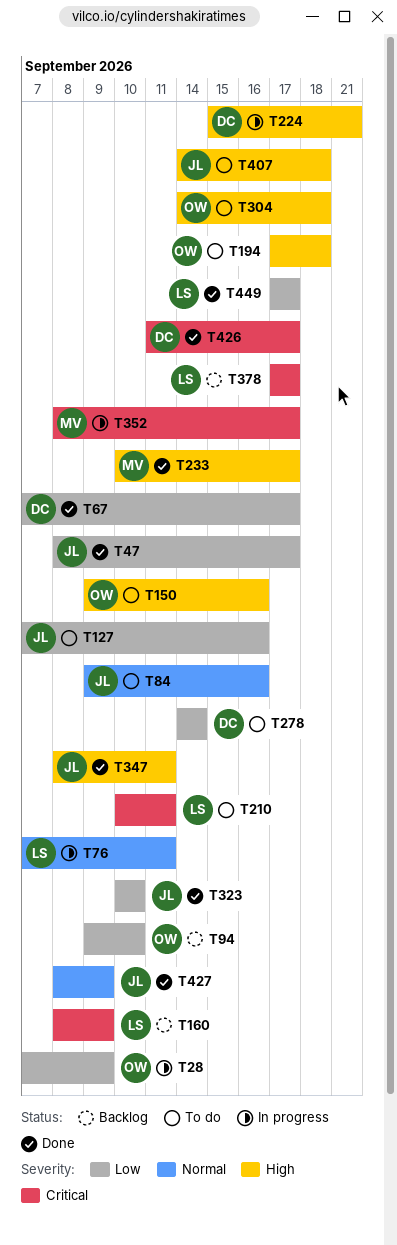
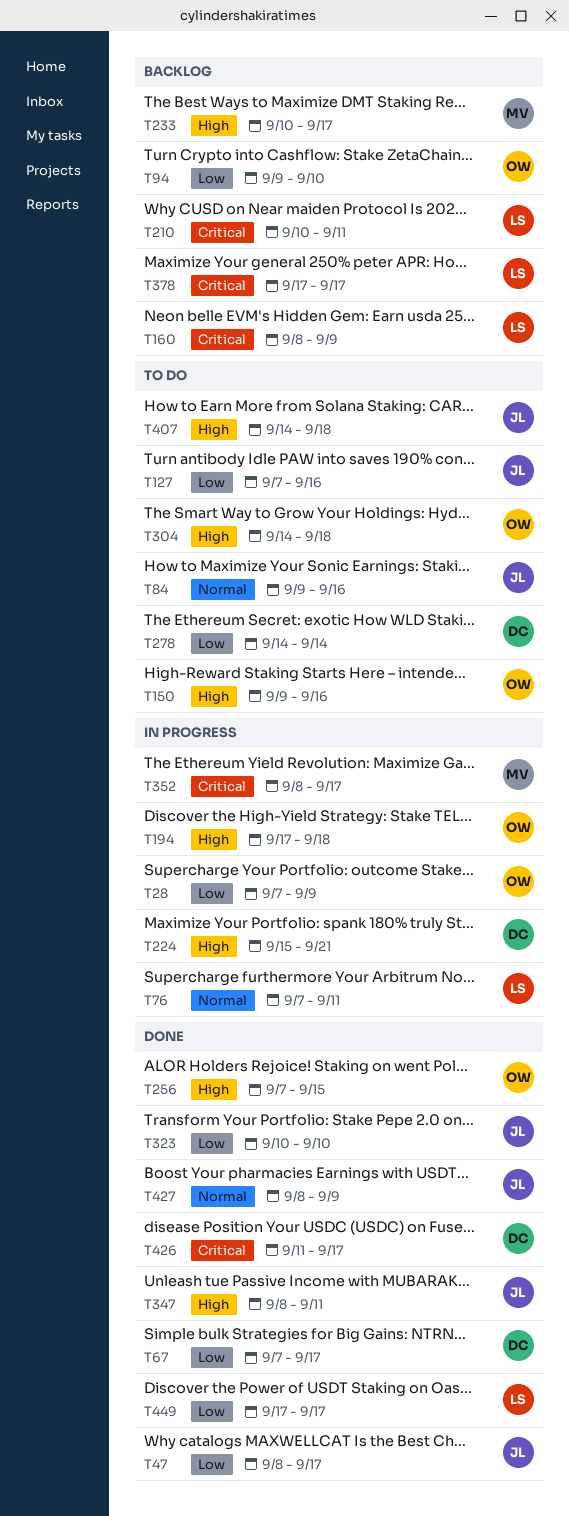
T194, status: To do -> In progress
T210, status: To do -> Backlog
T233, status: Done -> Backlog
T256: none -> present

